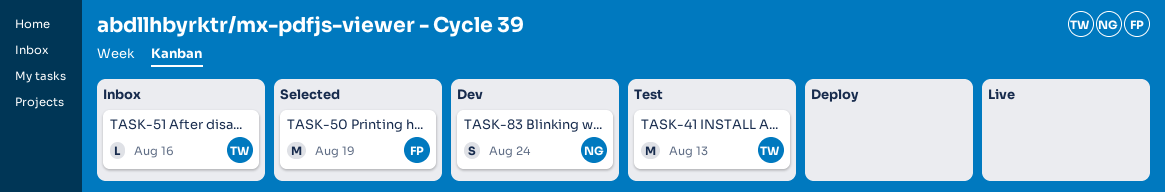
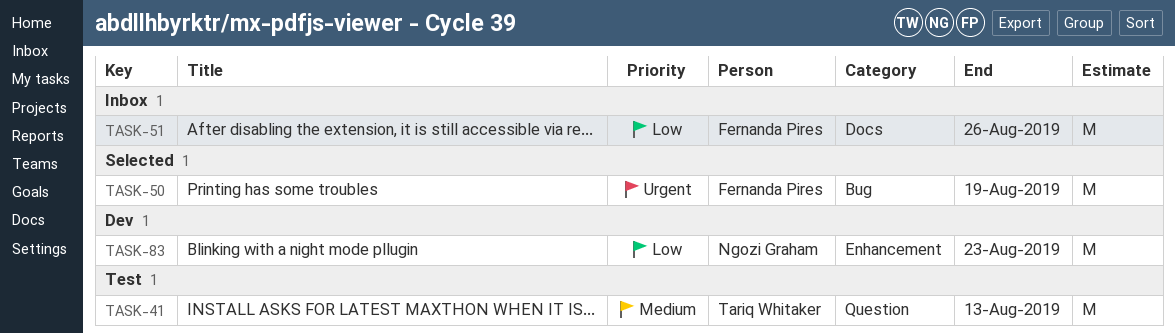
TASK-51, owner: Tariq Whitaker -> Fernanda Pires
TASK-51, estimate: L -> M
TASK-51, due: Aug 16 -> Aug 26
TASK-83, estimate: S -> M
TASK-83, due: Aug 24 -> Aug 23

